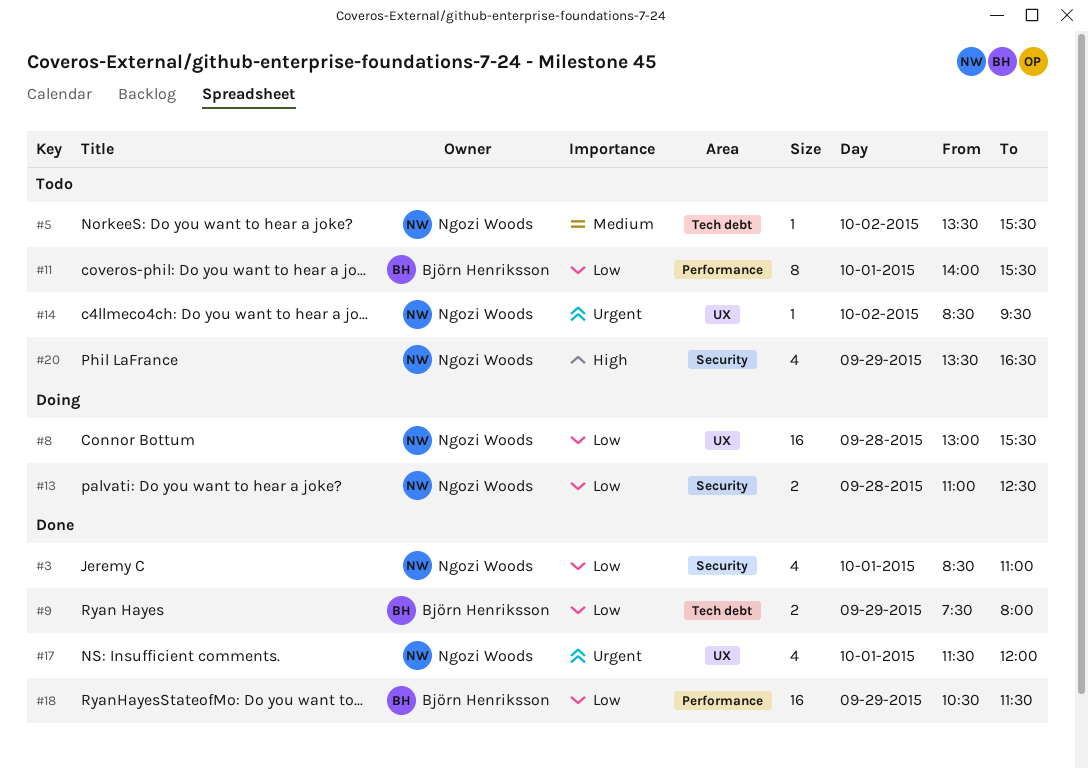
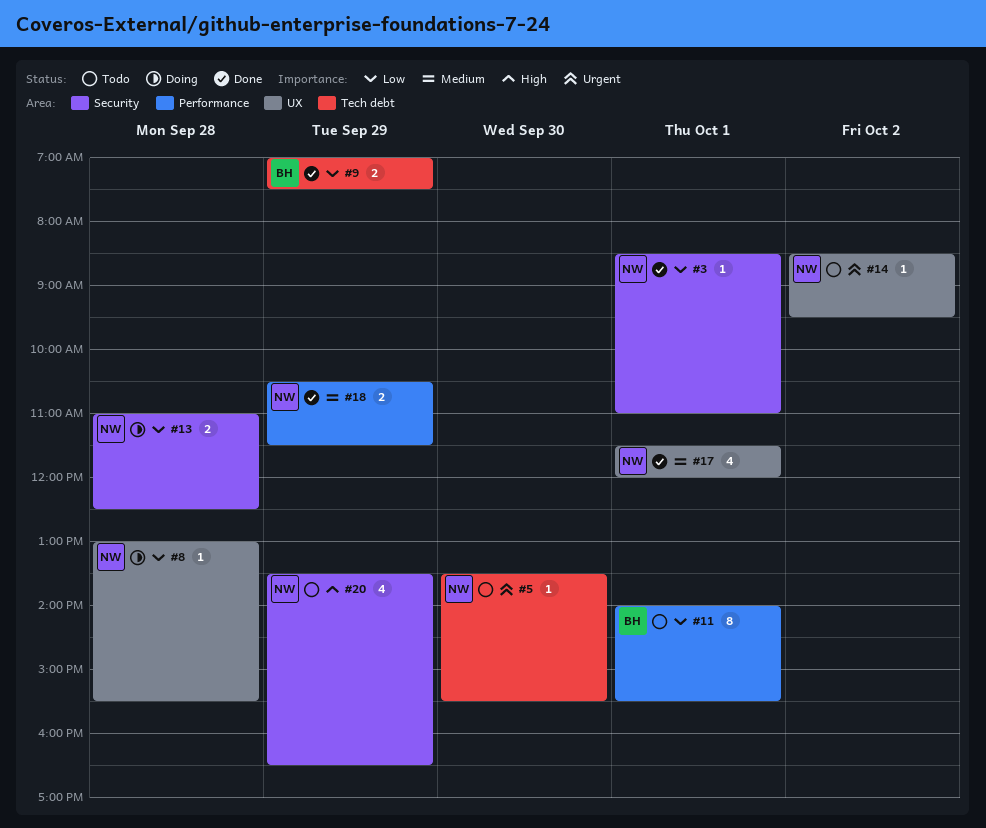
#3, estimate: 4 -> 1
#5, priority: Medium -> Urgent
#5, day: Oct 2 -> Sep 30
#8, estimate: 16 -> 1
#9, begins: 07:30 -> 07:00
#9, ends: 08:00 -> 07:30
#17, priority: Urgent -> Medium
#18, owner: Björn Henriksson -> Ngozi Woods
#18, priority: Low -> Medium
#18, estimate: 16 -> 2

